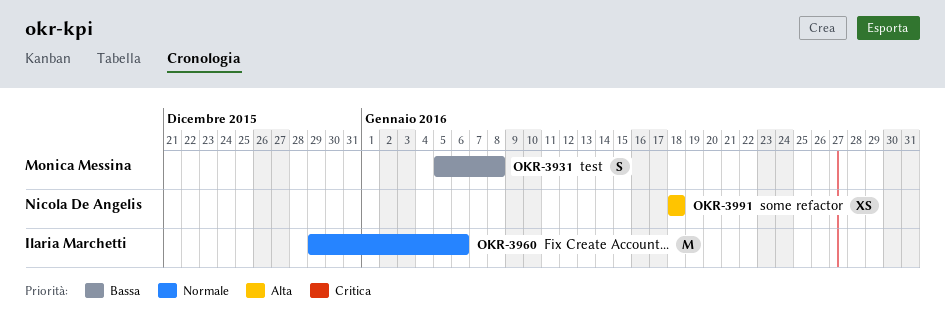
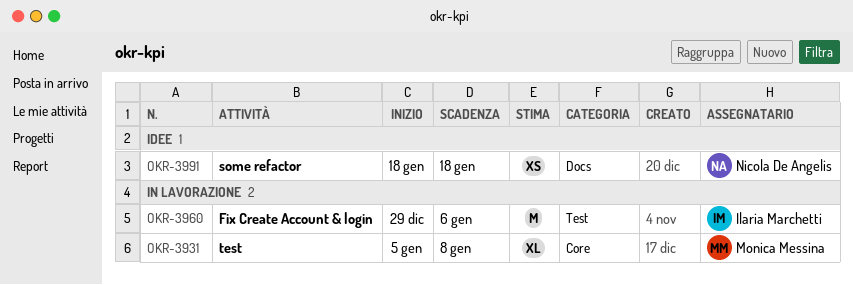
OKR-3931, estimate: S -> XL

